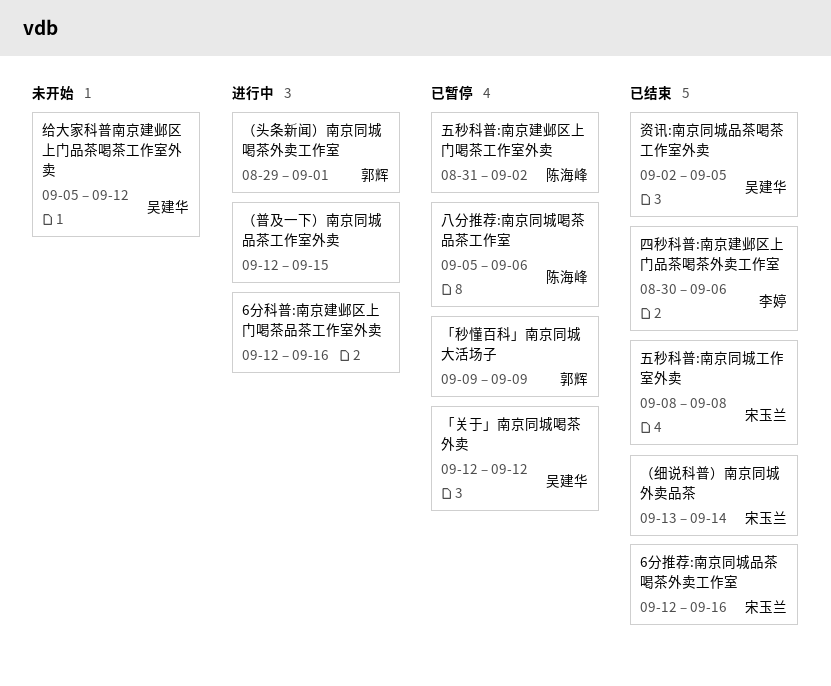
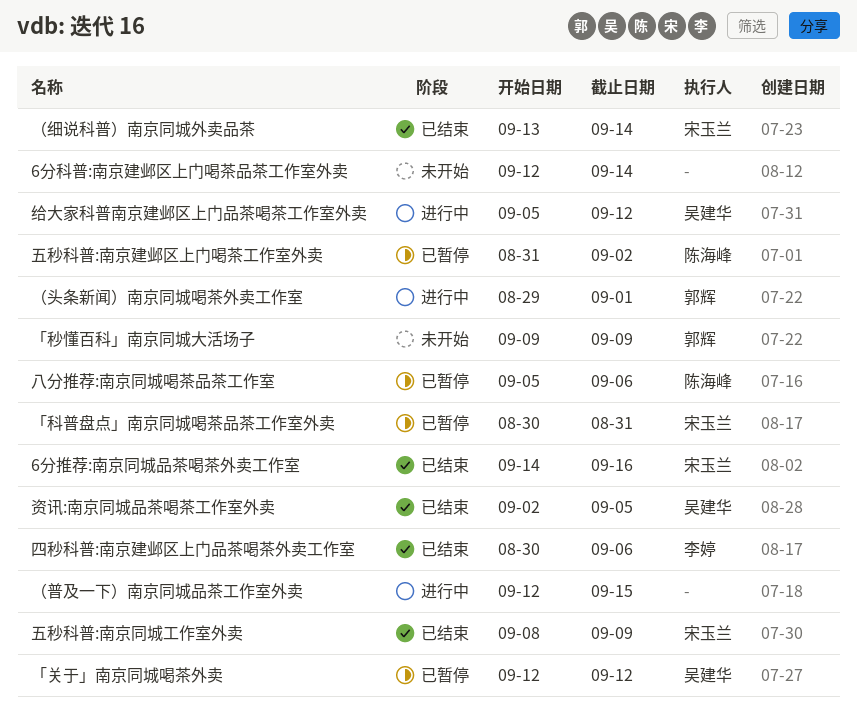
6分推荐:南京同城品茶喝茶外卖工作室, start: Sep 12 -> Sep 14
6分科普:南京建邺区上门喝茶品茶工作室外卖, status: 进行中 -> 未开始
6分科普:南京建邺区上门喝茶品茶工作室外卖, due: Sep 16 -> Sep 14
「科普盘点」南京同城喝茶品茶工作室外卖: none -> present
「秒懂百科」南京同城大活场子, status: 已暂停 -> 未开始
五秒科普:南京同城工作室外卖, due: Sep 8 -> Sep 9
给大家科普南京建邺区上门品茶喝茶工作室外卖, status: 未开始 -> 进行中

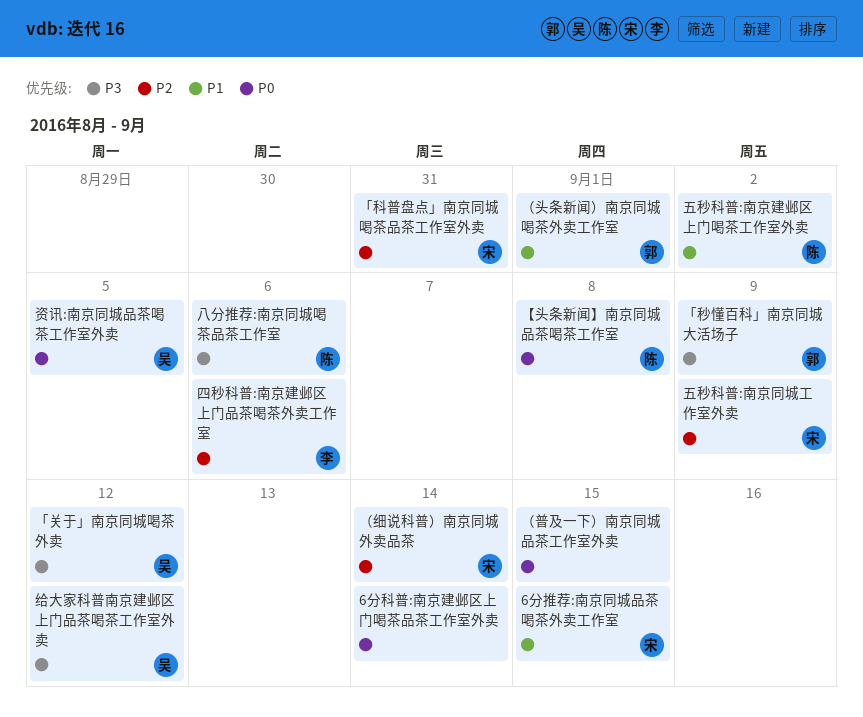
6分推荐:南京同城品茶喝茶外卖工作室, due: Sep 16 -> Sep 15
【头条新闻】南京同城品茶喝茶工作室: none -> present

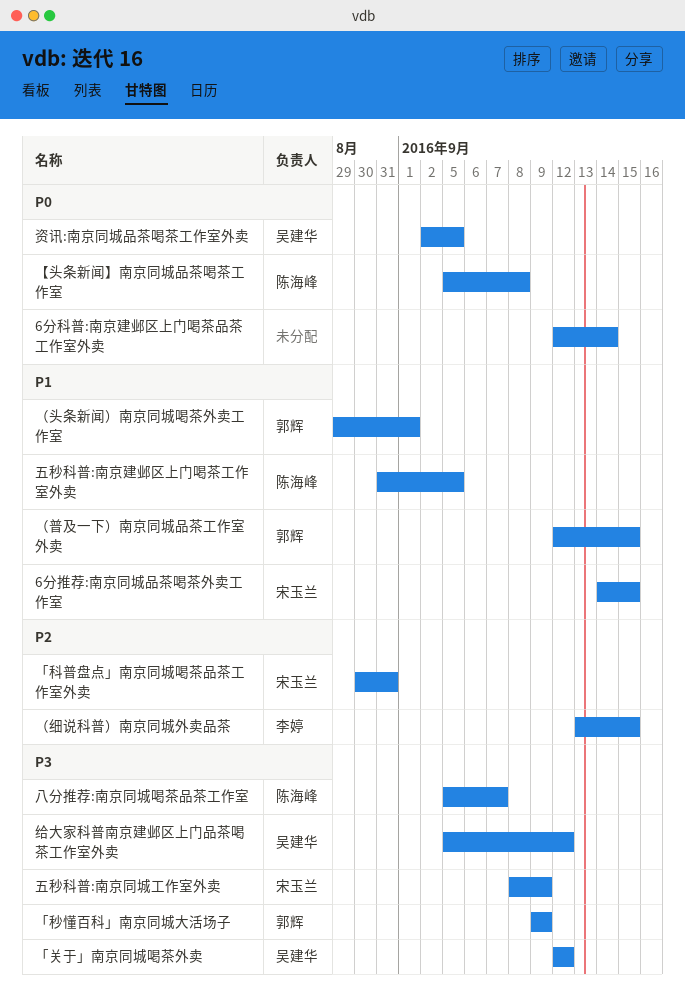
五秒科普:南京同城工作室外卖, priority: P2 -> P3
五秒科普:南京建邺区上门喝茶工作室外卖, due: Sep 2 -> Sep 5
八分推荐:南京同城喝茶品茶工作室, due: Sep 6 -> Sep 7
四秒科普:南京建邺区上门品茶喝茶外卖工作室: present -> none
（普及一下）南京同城品茶工作室外卖, owner: none -> 郭辉
（普及一下）南京同城品茶工作室外卖, priority: P0 -> P1
（细说科普）南京同城外卖品茶, owner: 宋玉兰 -> 李婷
（细说科普）南京同城外卖品茶, due: Sep 14 -> Sep 15

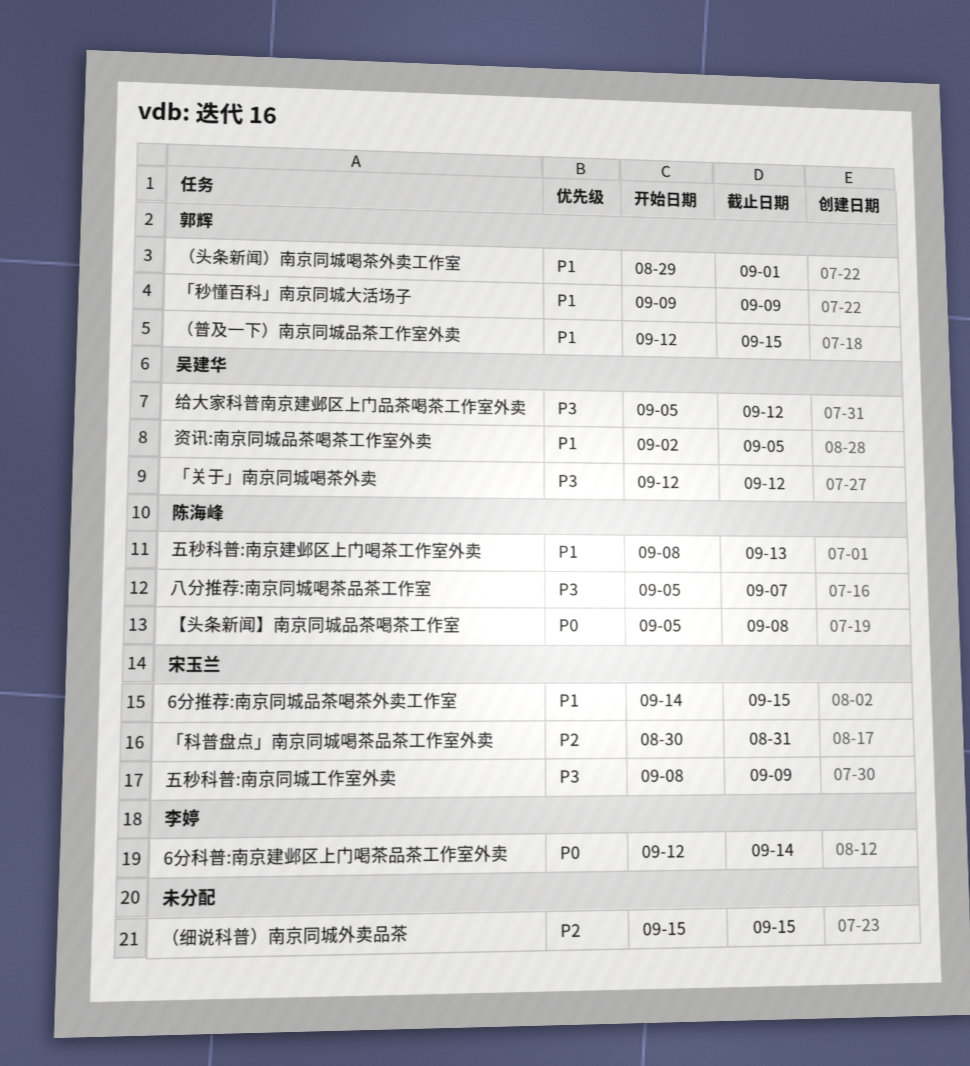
6分科普:南京建邺区上门喝茶品茶工作室外卖, owner: none -> 李婷
「秒懂百科」南京同城大活场子, priority: P3 -> P1
五秒科普:南京建邺区上门喝茶工作室外卖, start: Aug 31 -> Sep 8
五秒科普:南京建邺区上门喝茶工作室外卖, due: Sep 5 -> Sep 13
资讯:南京同城品茶喝茶工作室外卖, priority: P0 -> P1
（细说科普）南京同城外卖品茶, owner: 李婷 -> none
（细说科普）南京同城外卖品茶, start: Sep 13 -> Sep 15

